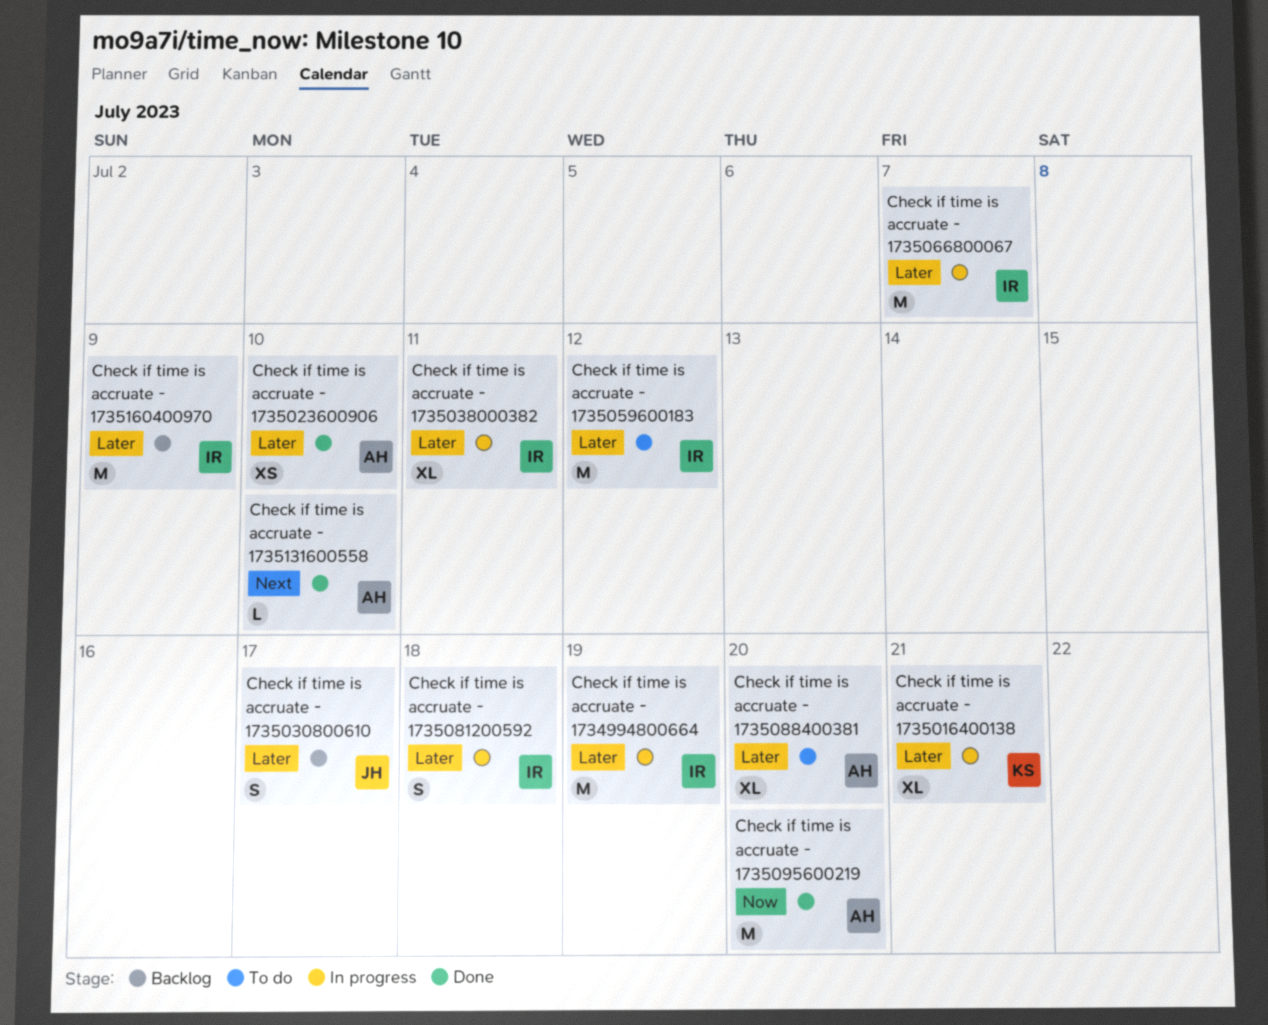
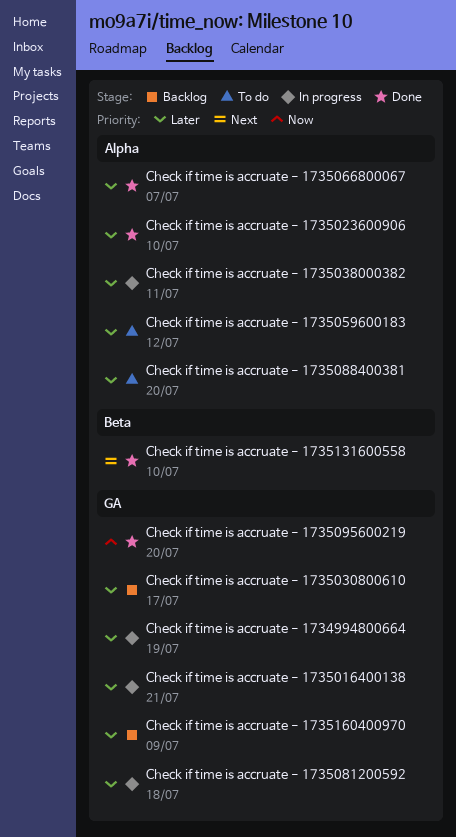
Check if time is accruate - 1735066800067, status: In progress -> Done

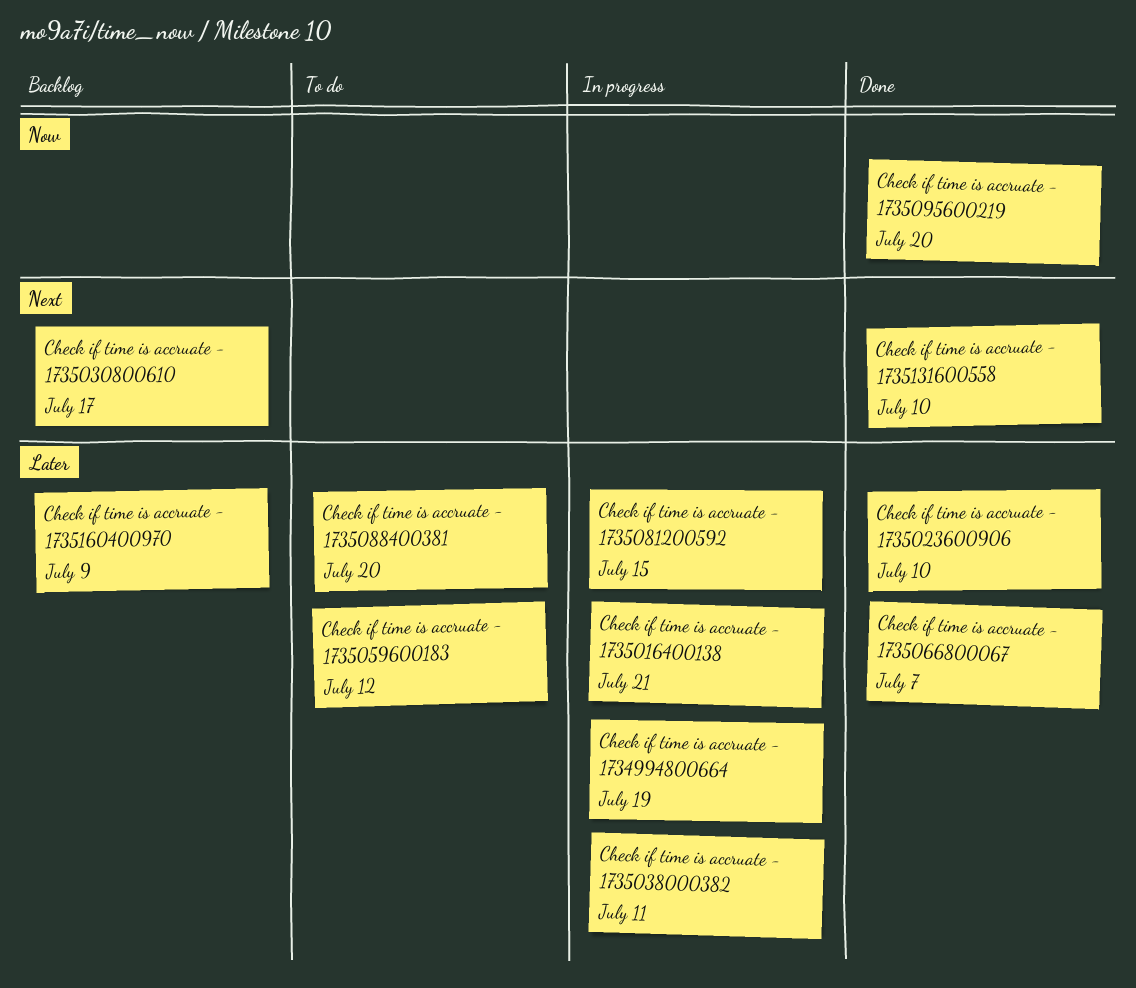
Check if time is accruate - 1735030800610, priority: Later -> Next
Check if time is accruate - 1735081200592, due: Jul 18 -> Jul 15

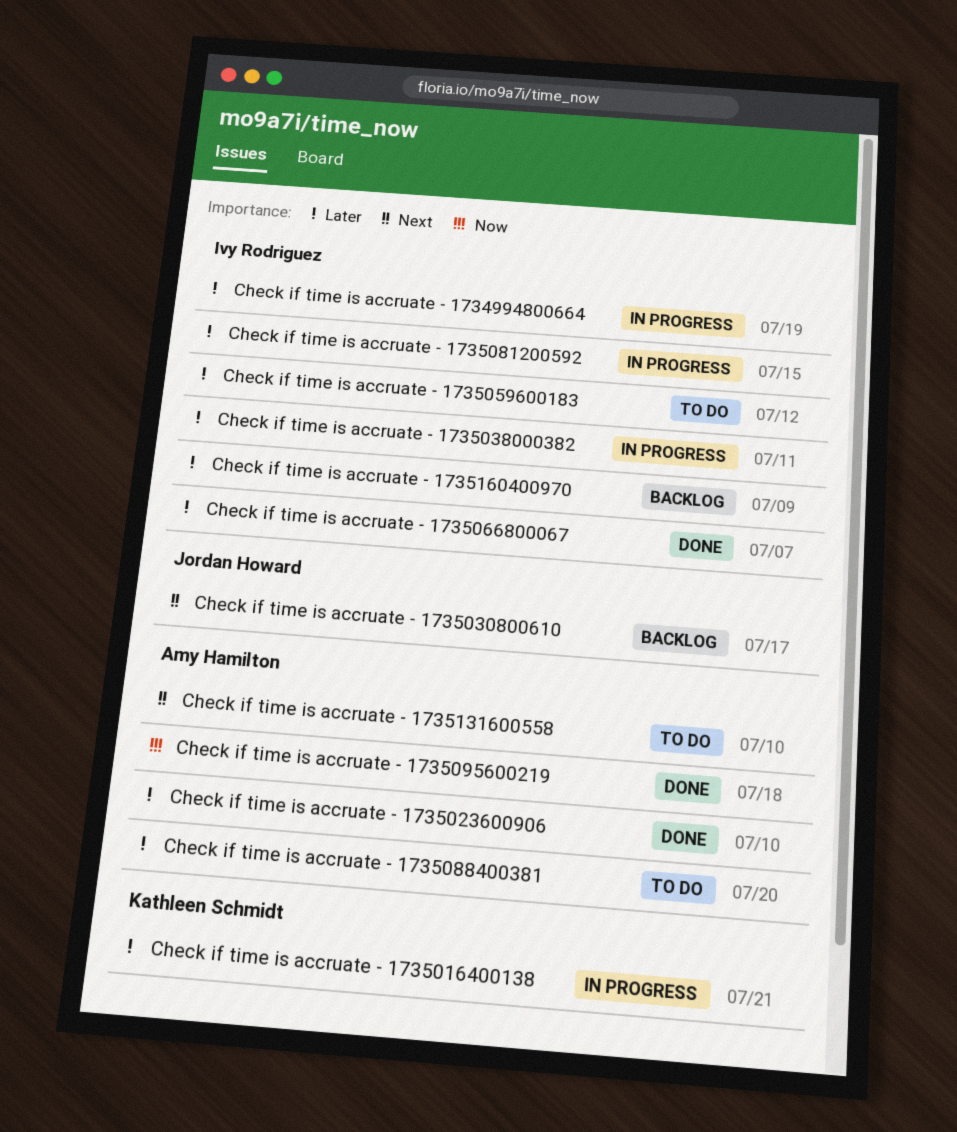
Check if time is accruate - 1735095600219, due: Jul 20 -> Jul 18
Check if time is accruate - 1735131600558, status: Done -> To do

